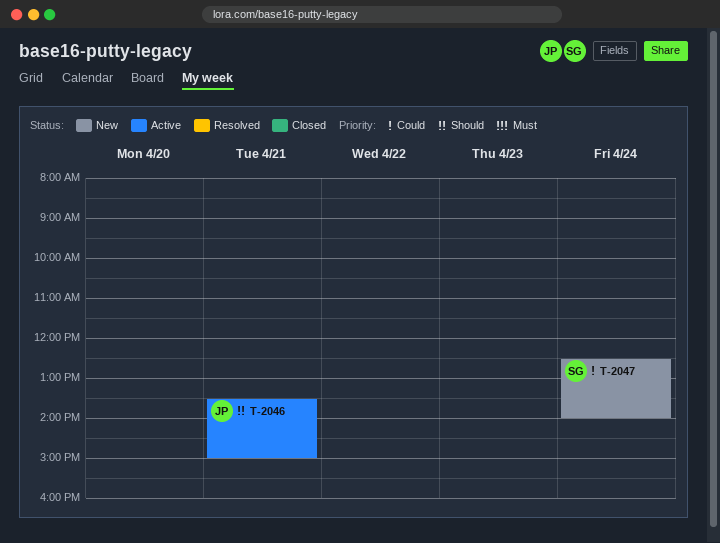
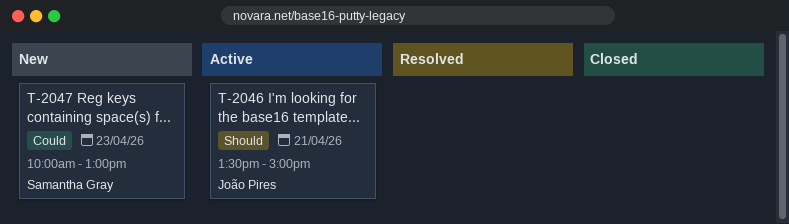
T-2047, day: Apr 24 -> Apr 23
T-2047, begins: 12:30 -> 10:00
T-2047, ends: 14:00 -> 13:00

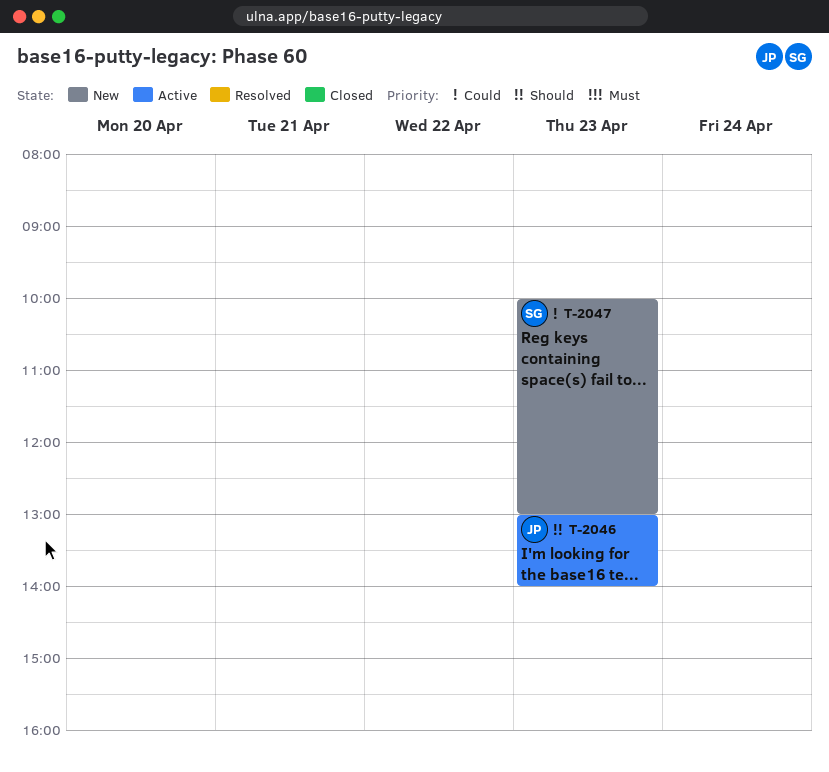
T-2046, day: Apr 21 -> Apr 23
T-2046, begins: 13:30 -> 13:00
T-2046, ends: 15:00 -> 14:00

